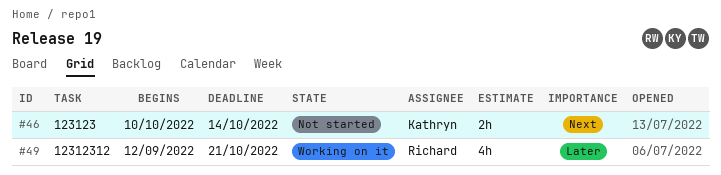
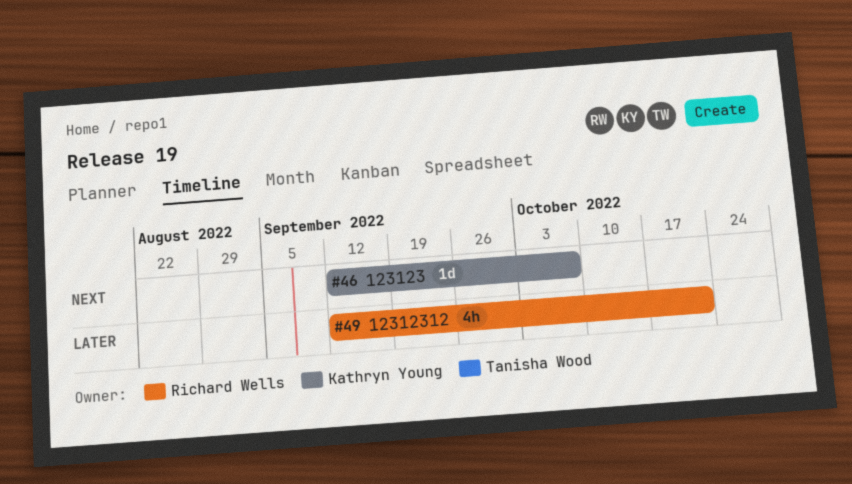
#46, estimate: 2h -> 1d
#46, start: Oct 10 -> Sep 12
#46, due: Oct 14 -> Oct 7

